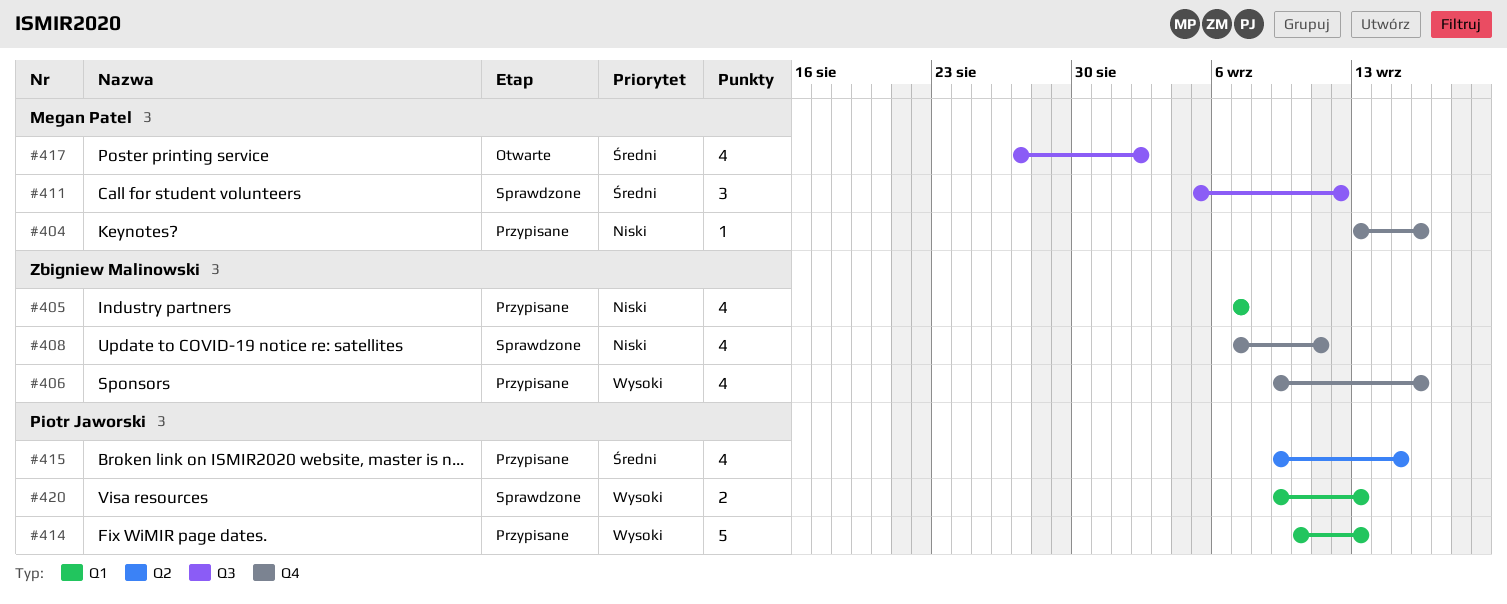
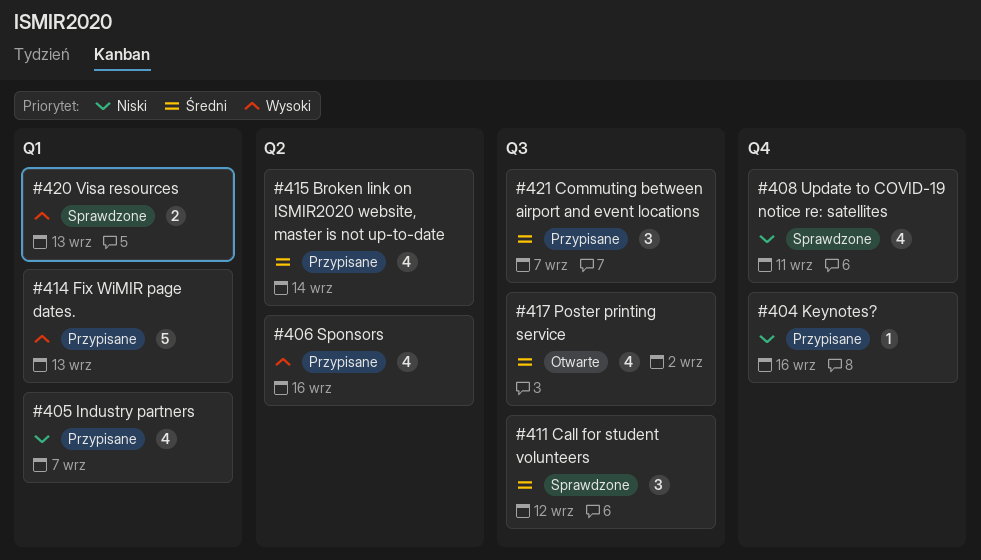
#406, label: Q4 -> Q2
#415, due: Sep 15 -> Sep 14
#421: none -> present

